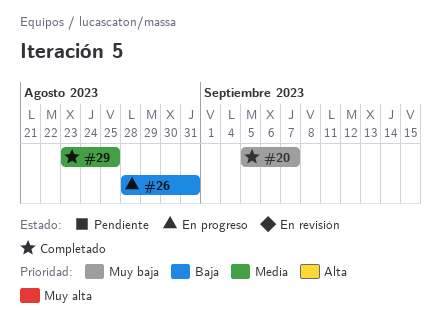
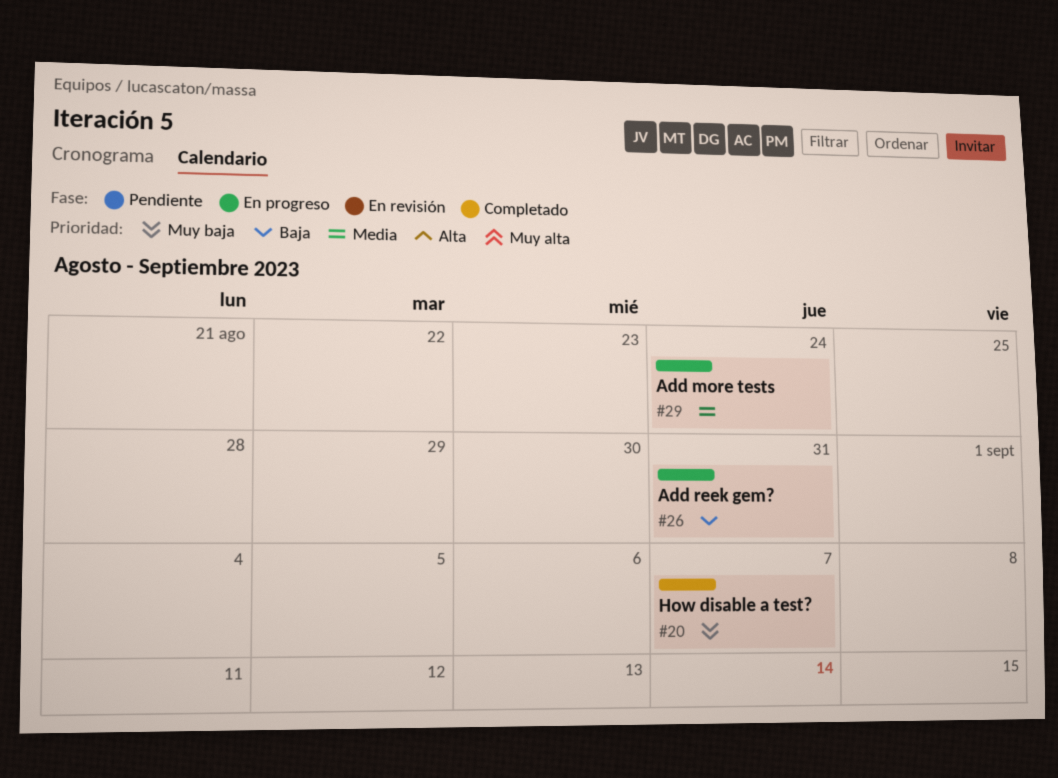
#29, status: Completado -> En progreso
#29, due: Aug 25 -> Aug 24

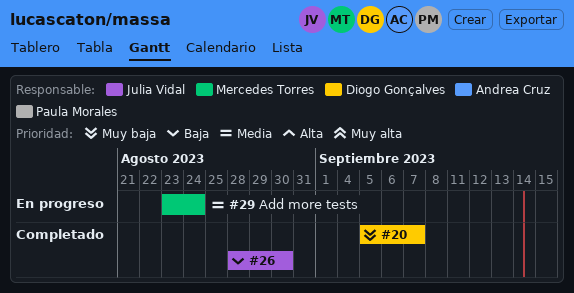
#26, status: En progreso -> Completado
#26, due: Aug 31 -> Aug 30

